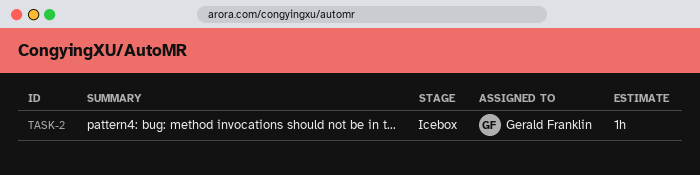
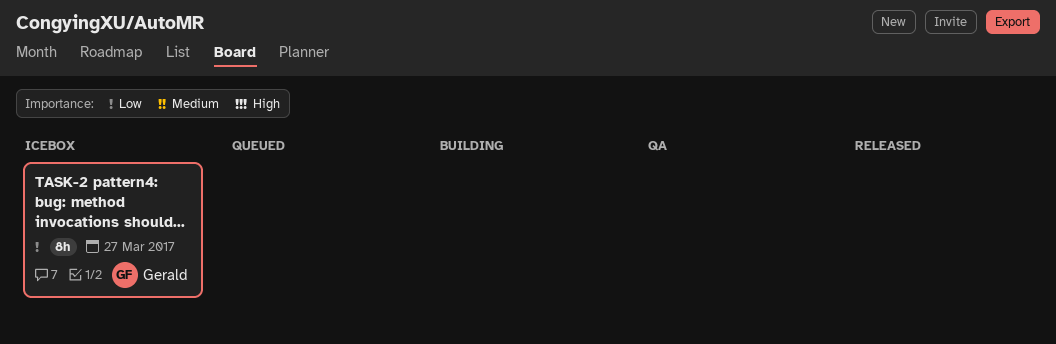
TASK-2, estimate: 1h -> 8h

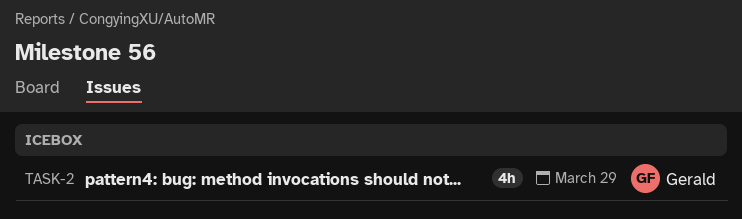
TASK-2, estimate: 8h -> 4h
TASK-2, due: Mar 27 -> Mar 29

